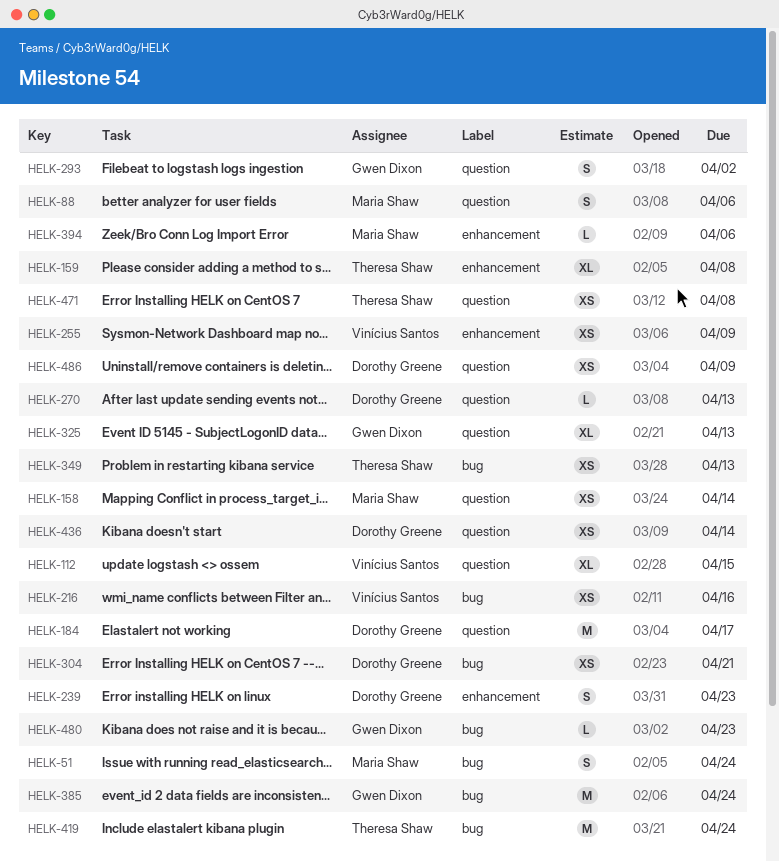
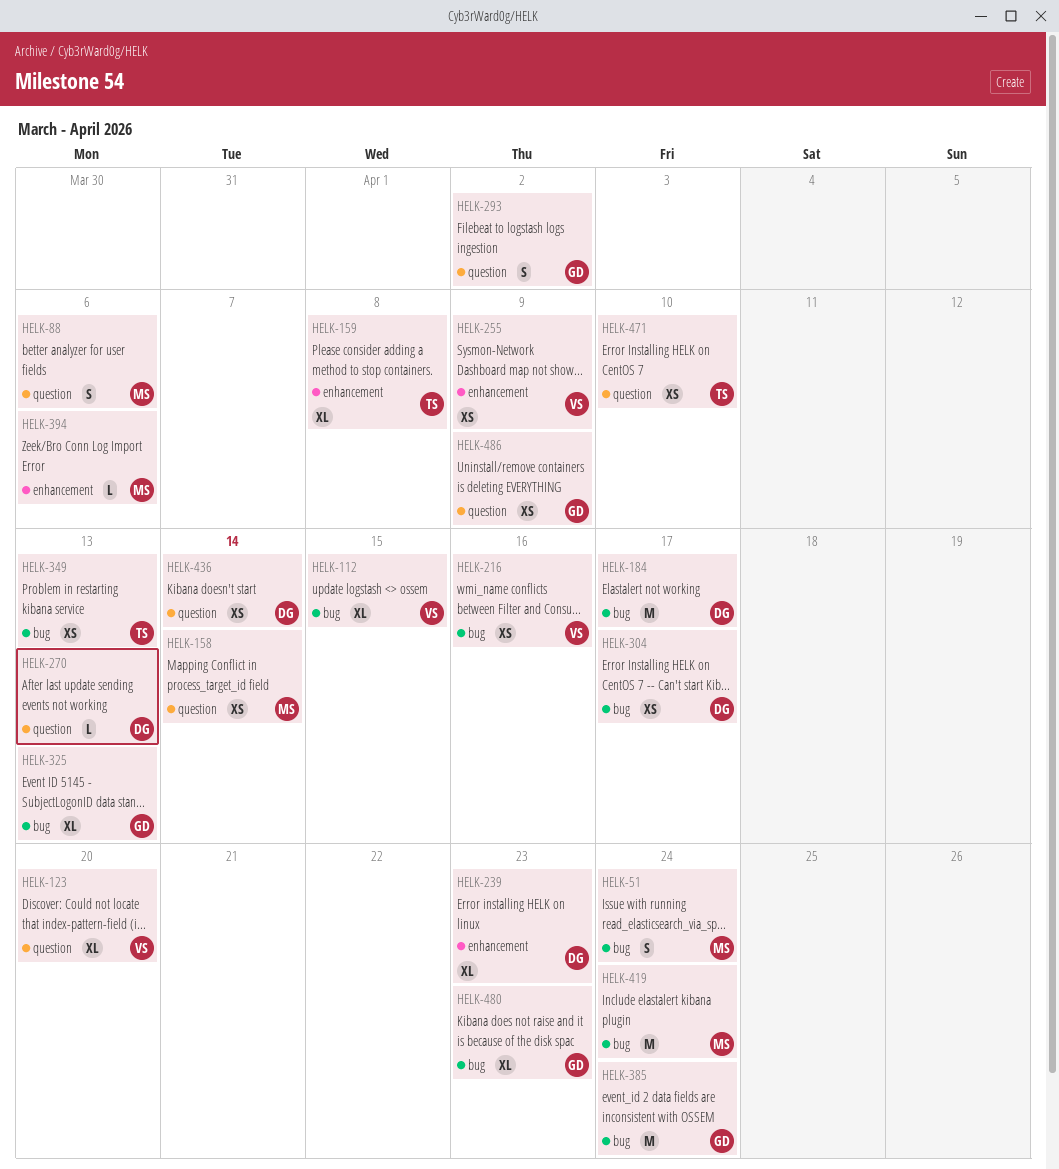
HELK-112, label: question -> bug
HELK-123: none -> present
HELK-184, label: question -> bug
HELK-239, estimate: S -> XL
HELK-304, due: Apr 21 -> Apr 17
HELK-325, label: question -> bug
HELK-419, owner: Theresa Shaw -> Maria Shaw
HELK-471, due: Apr 8 -> Apr 10
HELK-480, estimate: L -> XL
HELK-486, owner: Dorothy Greene -> Gwen Dixon

